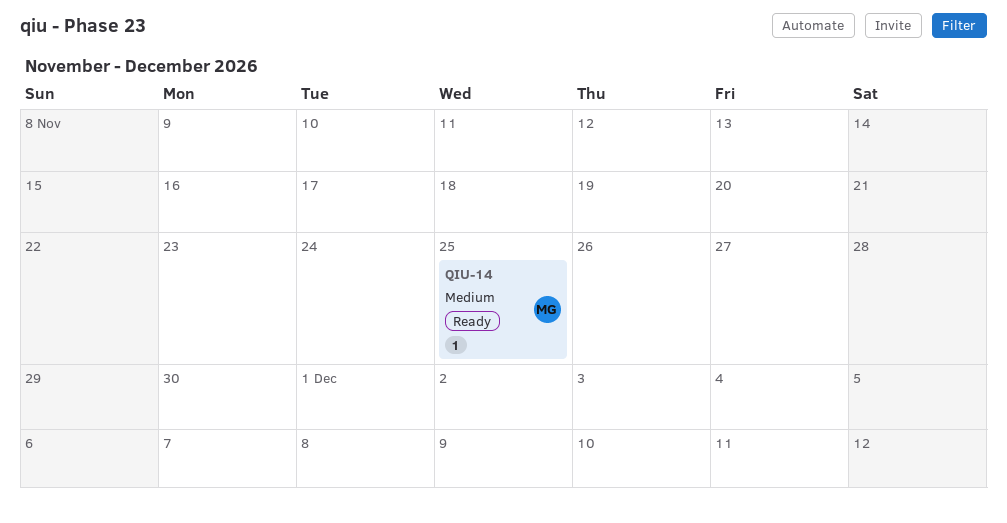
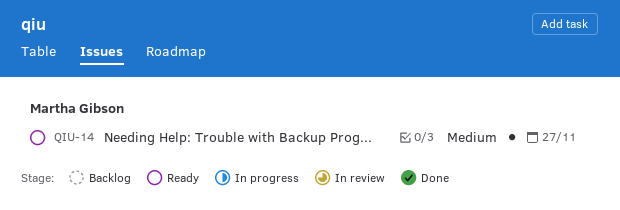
QIU-14, due: Nov 25 -> Nov 27

